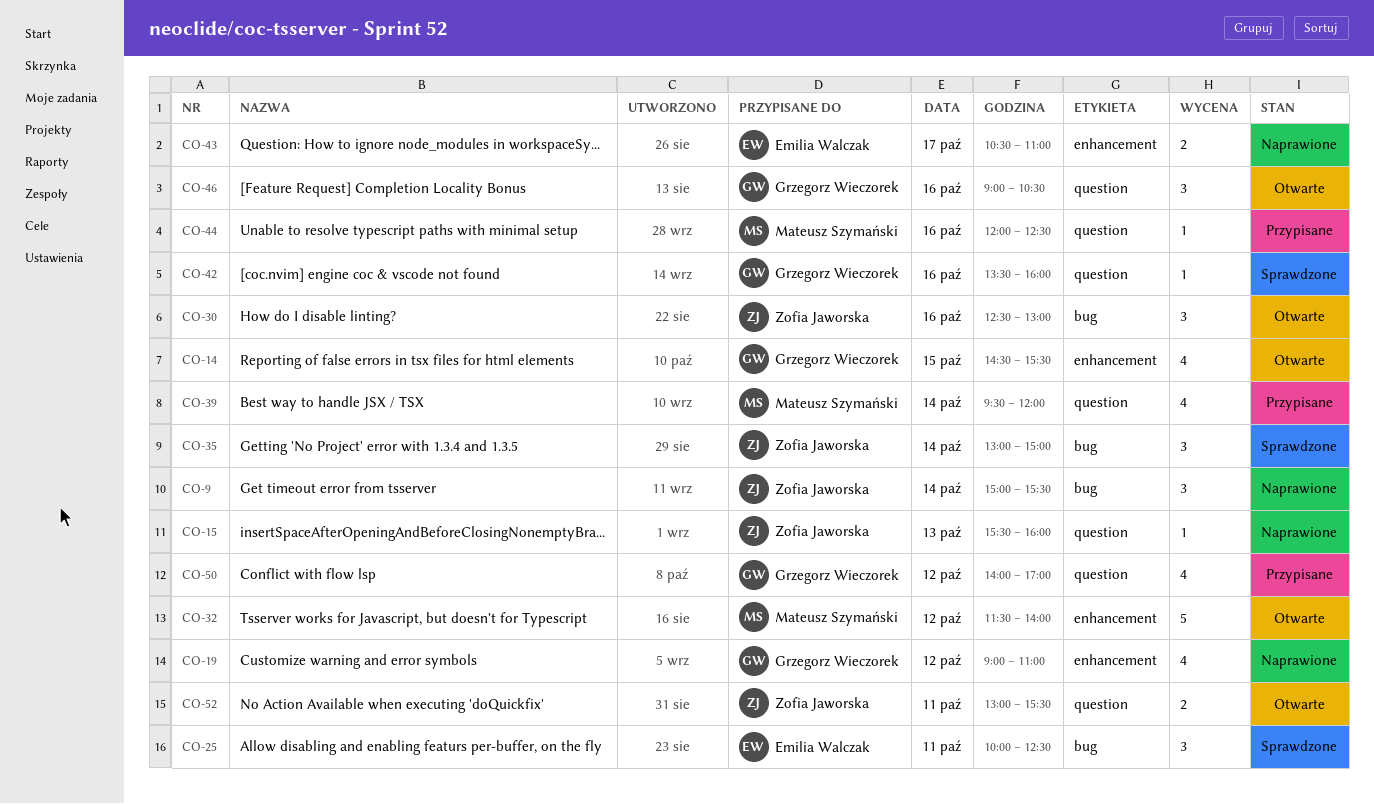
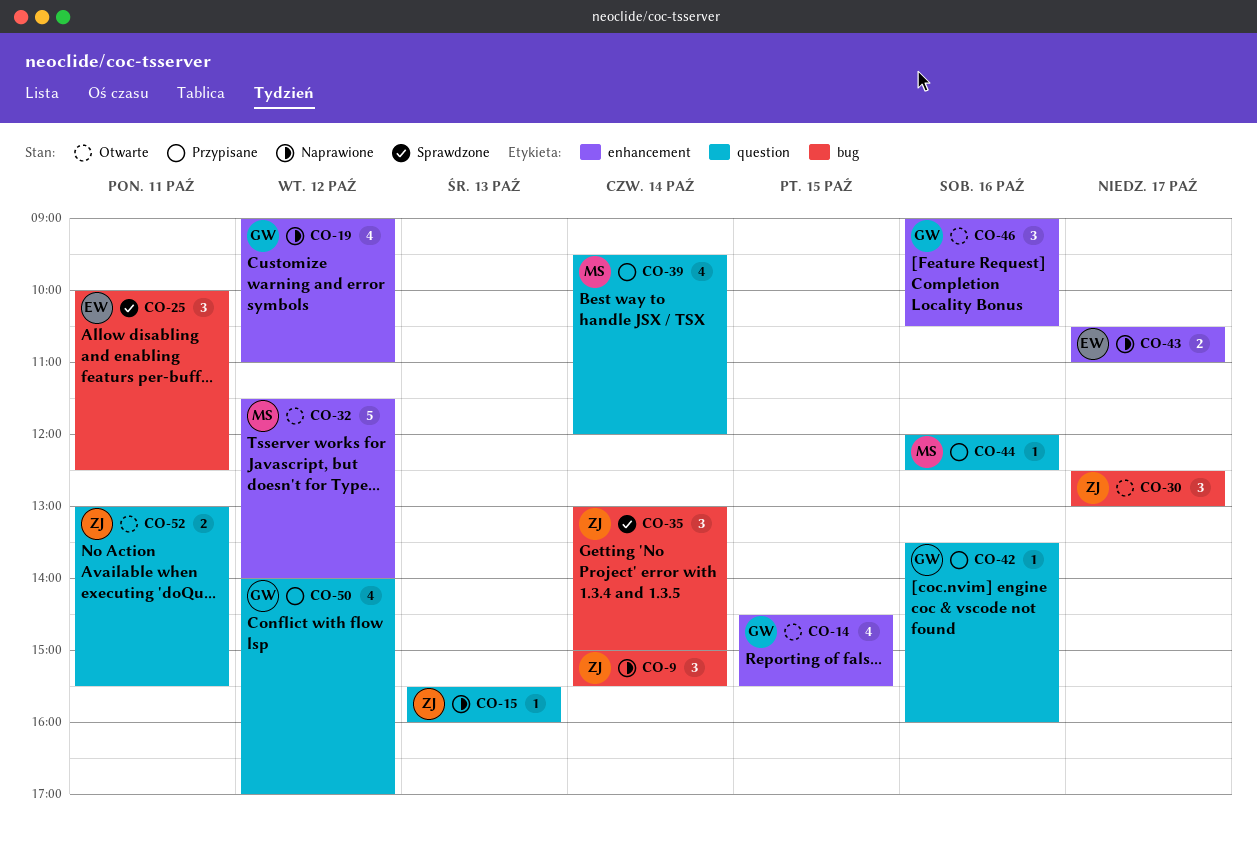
CO-30, day: Oct 16 -> Oct 17
CO-42, status: Sprawdzone -> Przypisane
CO-46, label: question -> enhancement

